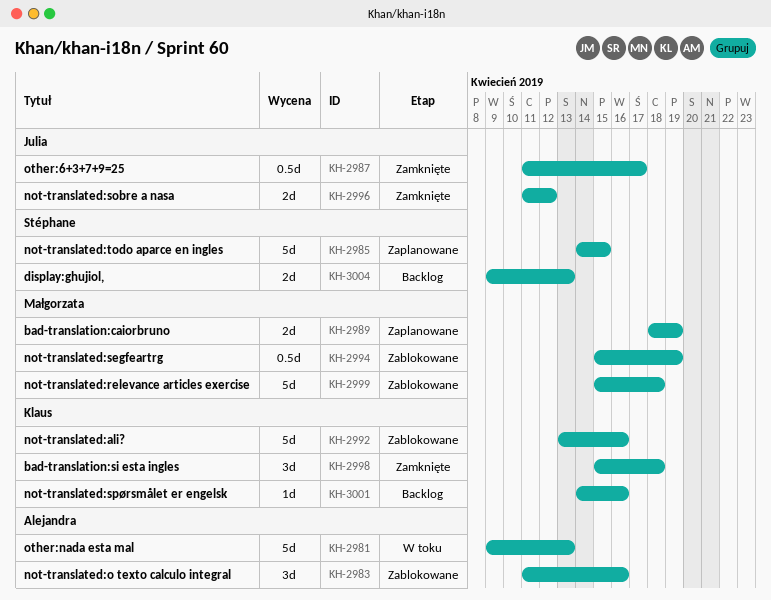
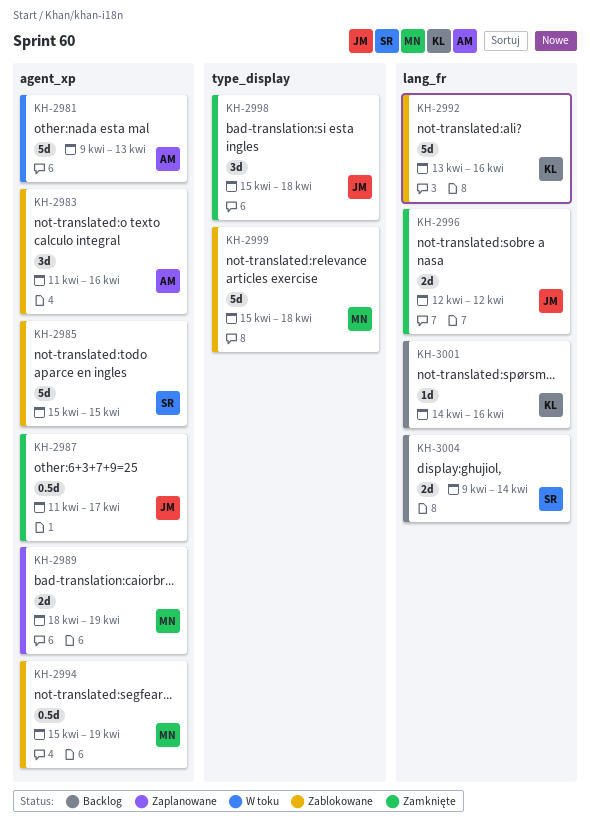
KH-2985, status: Zaplanowane -> Zablokowane
KH-2985, start: Apr 14 -> Apr 15
KH-2996, start: Apr 11 -> Apr 12
KH-2998, owner: Klaus -> Julia
KH-3004, due: Apr 13 -> Apr 14

